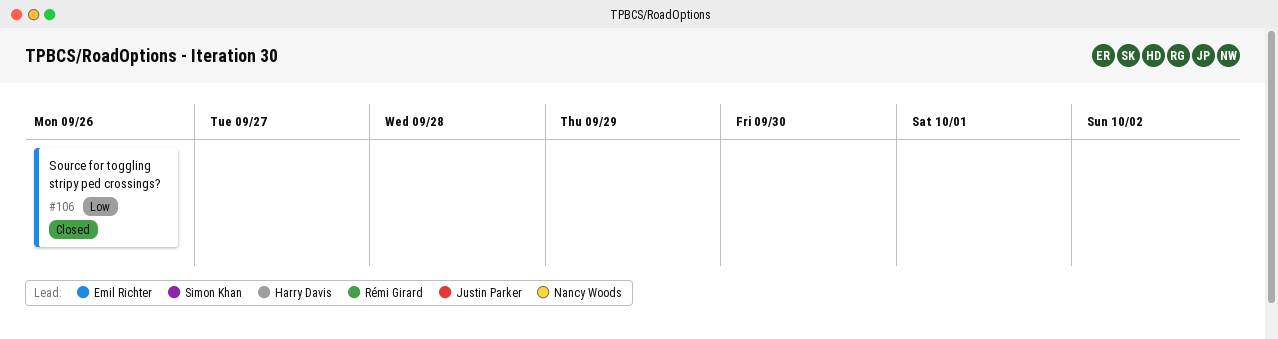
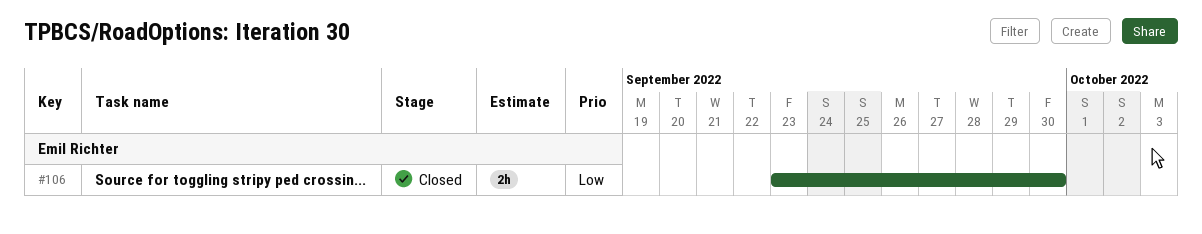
#106, due: Sep 26 -> Sep 30

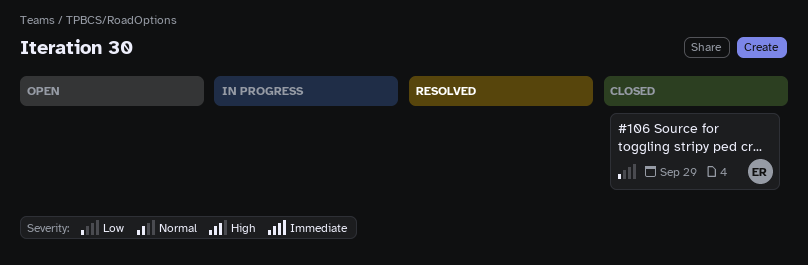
#106, due: Sep 30 -> Sep 29

